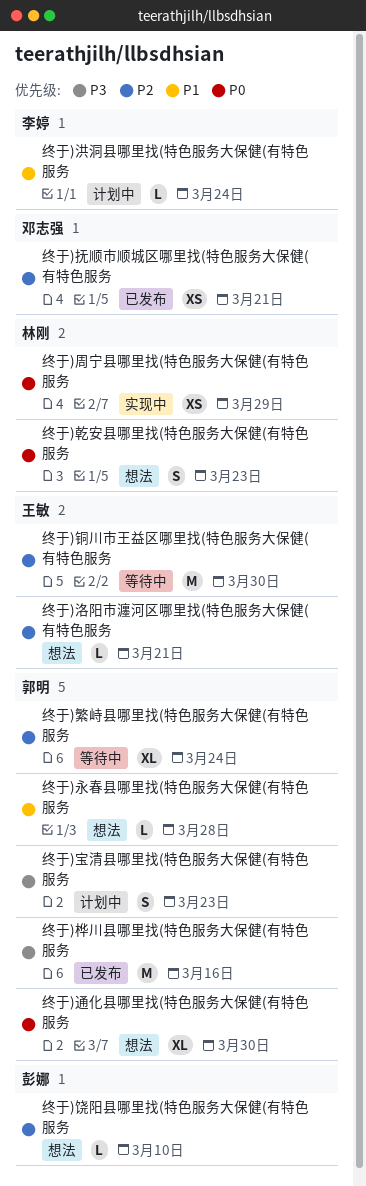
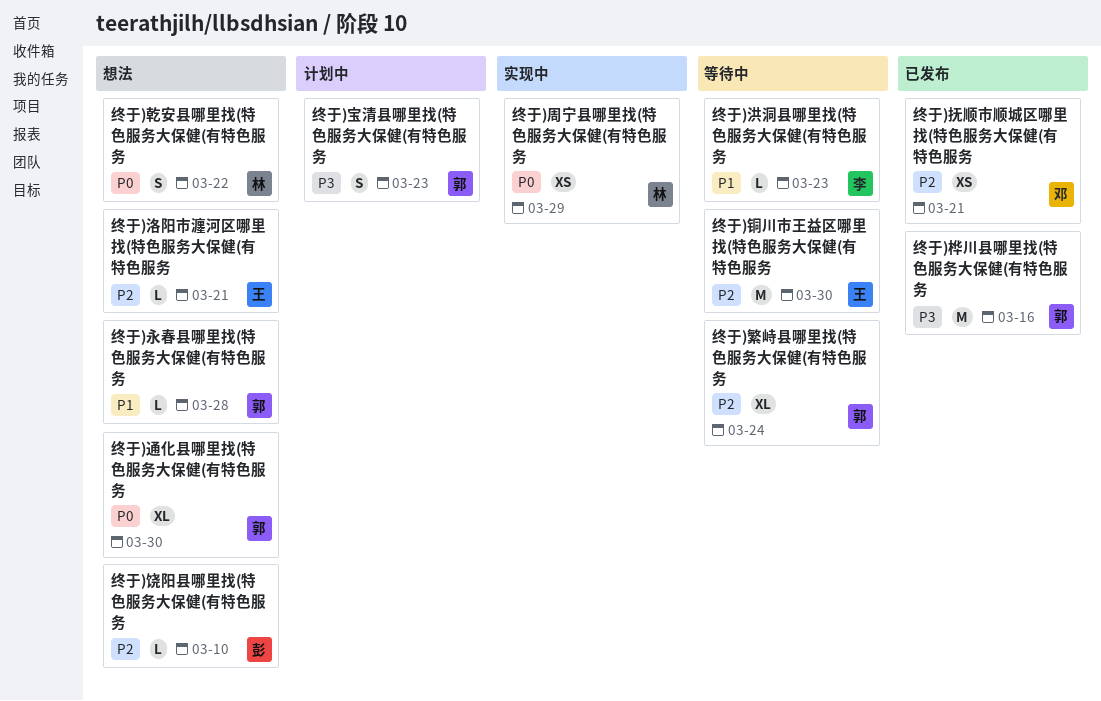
终于)乾安县哪里找(特色服务大保健(有特色服务, due: Mar 23 -> Mar 22
终于)洪洞县哪里找(特色服务大保健(有特色服务, status: 计划中 -> 等待中
终于)洪洞县哪里找(特色服务大保健(有特色服务, due: Mar 24 -> Mar 23

